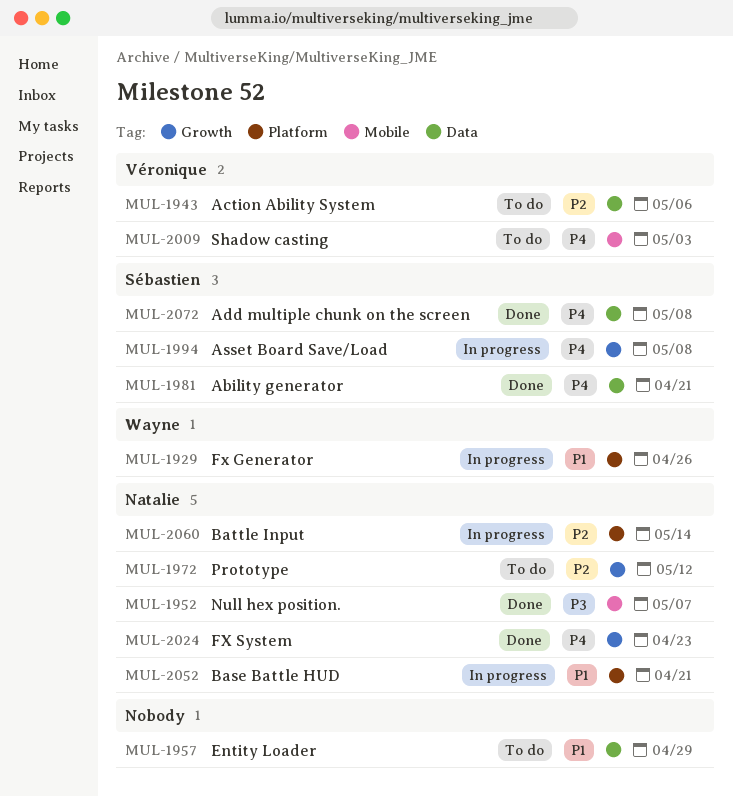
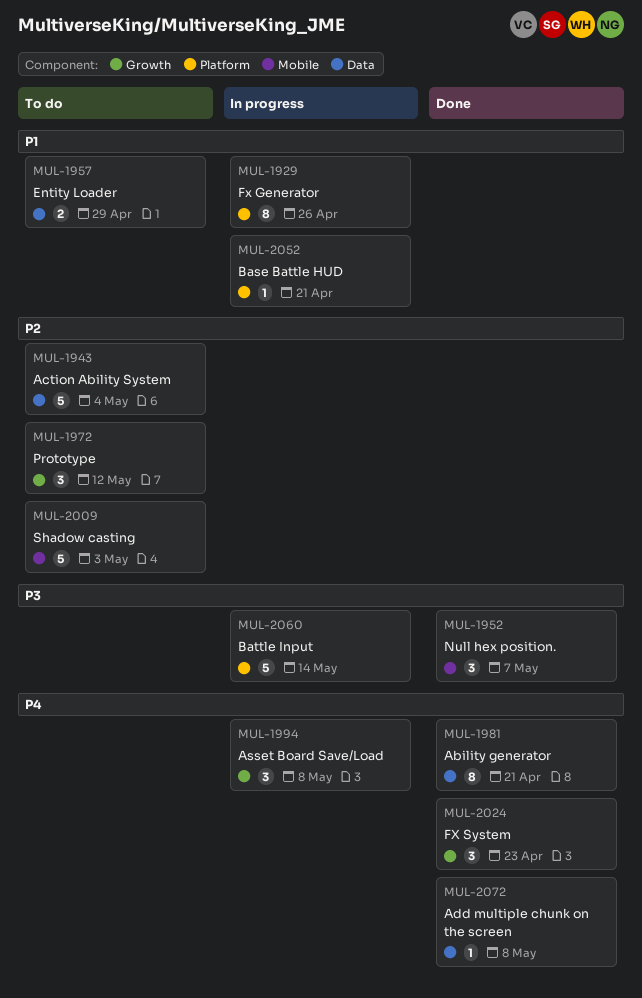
MUL-1943, due: May 6 -> May 4
MUL-2009, priority: P4 -> P2
MUL-2060, priority: P2 -> P3

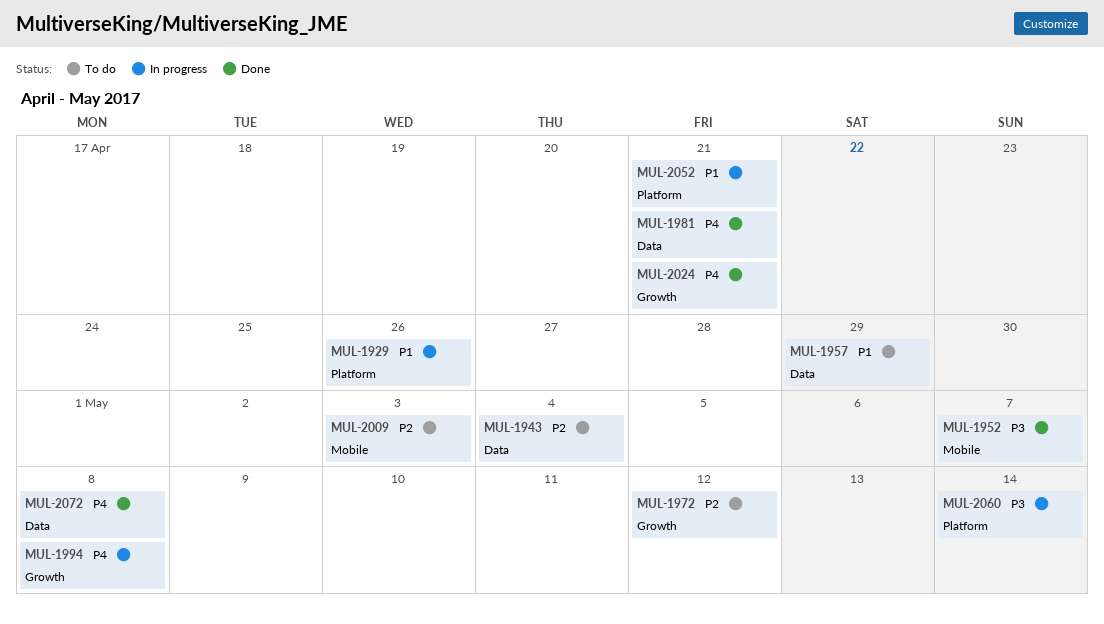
MUL-2024, due: Apr 23 -> Apr 21

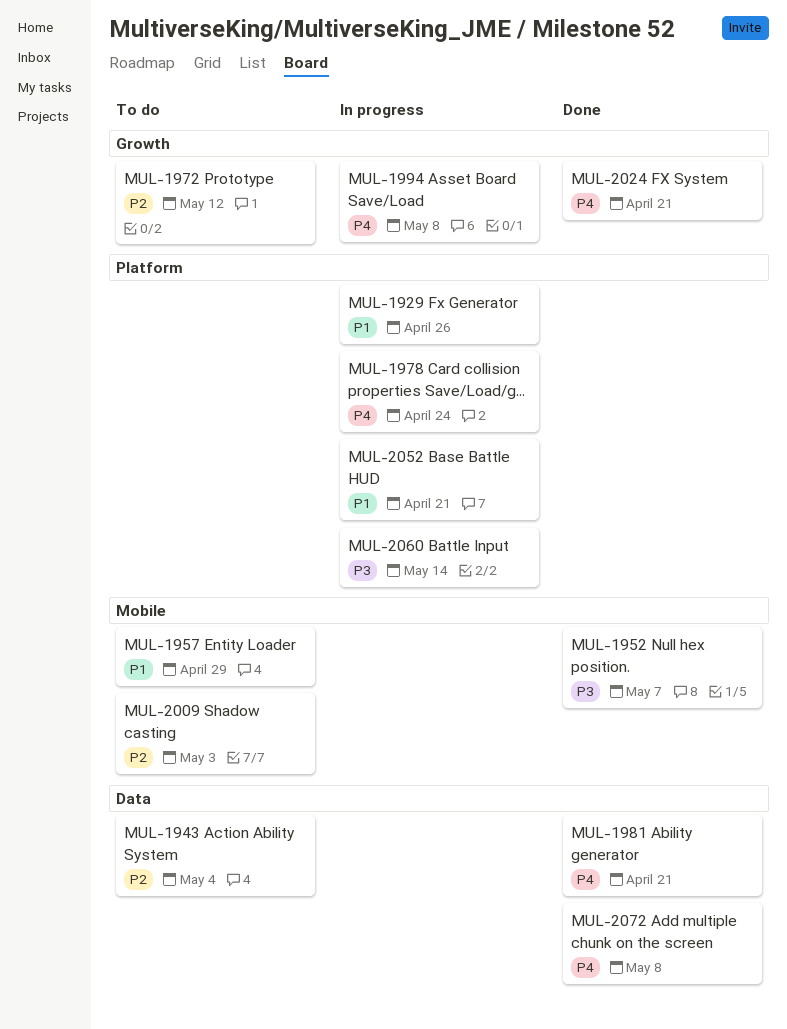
MUL-1957, label: Data -> Mobile
MUL-1978: none -> present

